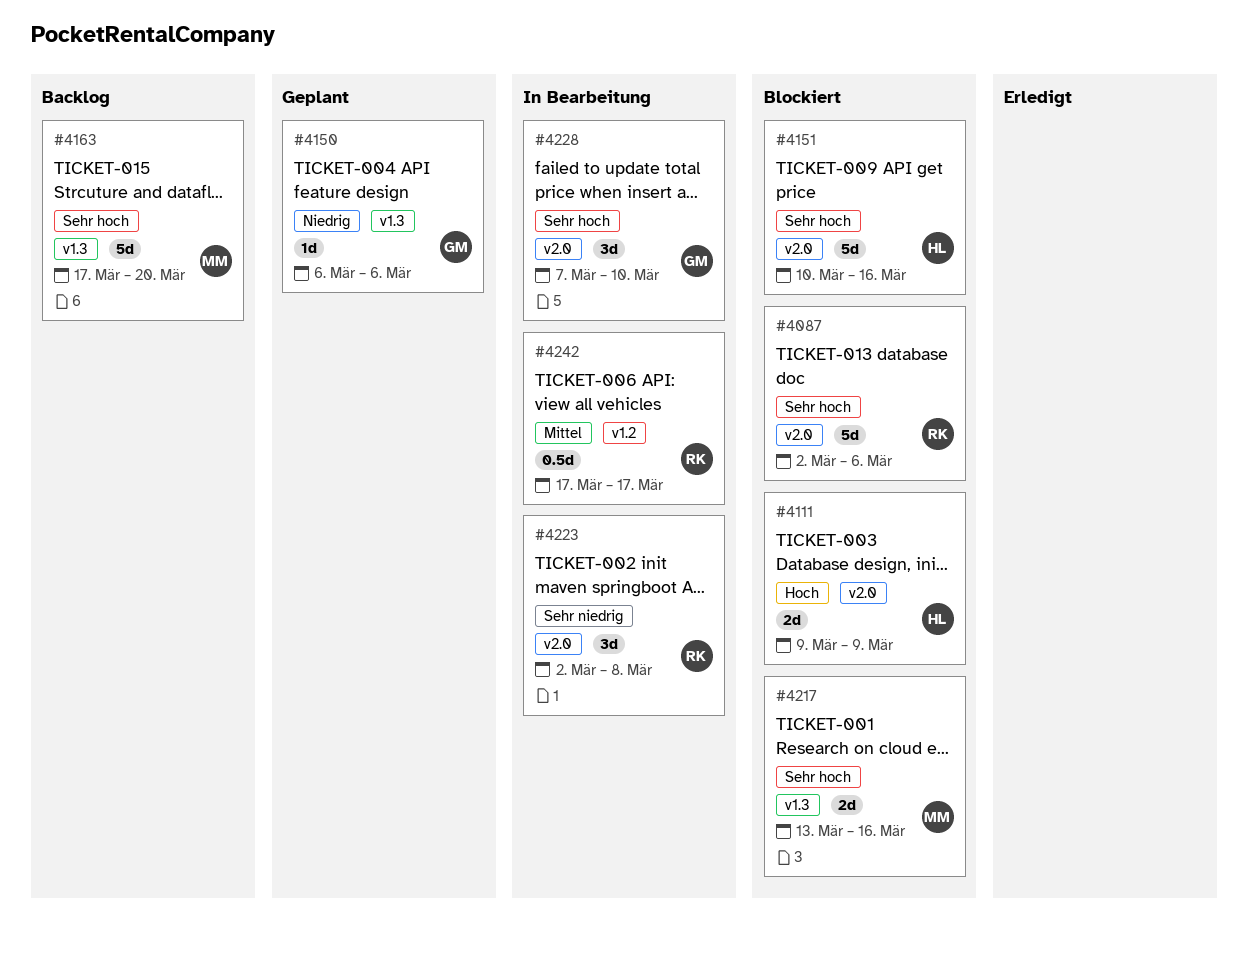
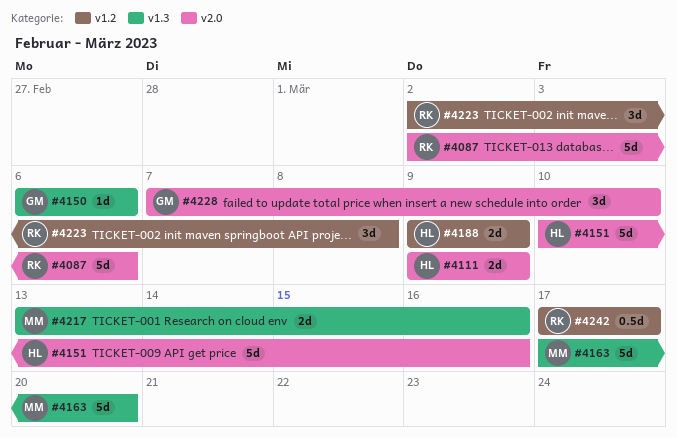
#4188: none -> present
#4223, label: v2.0 -> v1.2

